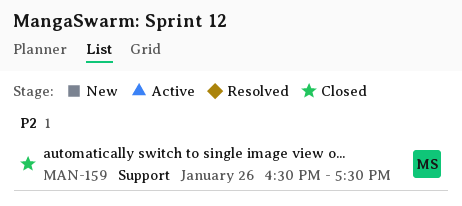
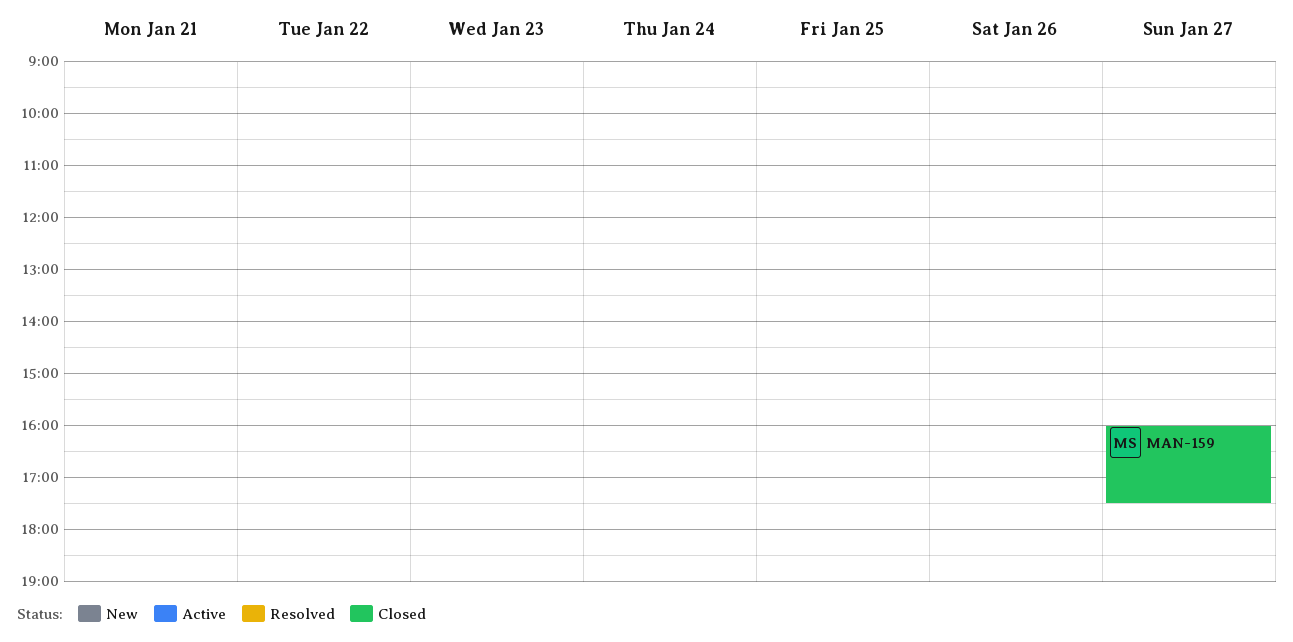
MAN-159, day: Jan 26 -> Jan 27
MAN-159, begins: 16:30 -> 16:00

